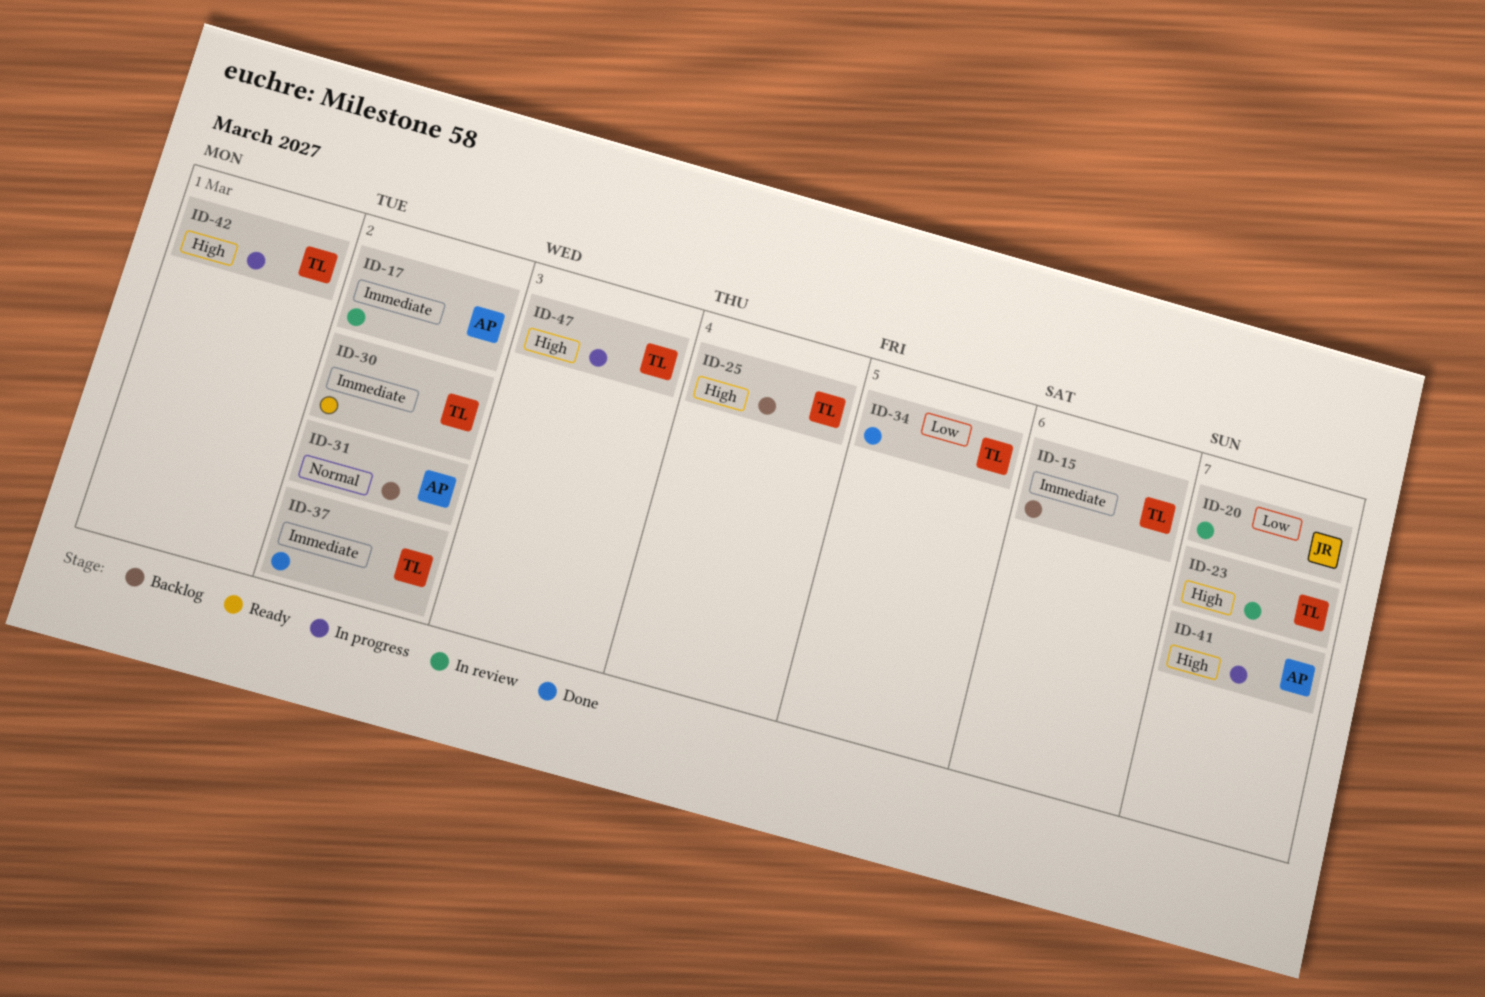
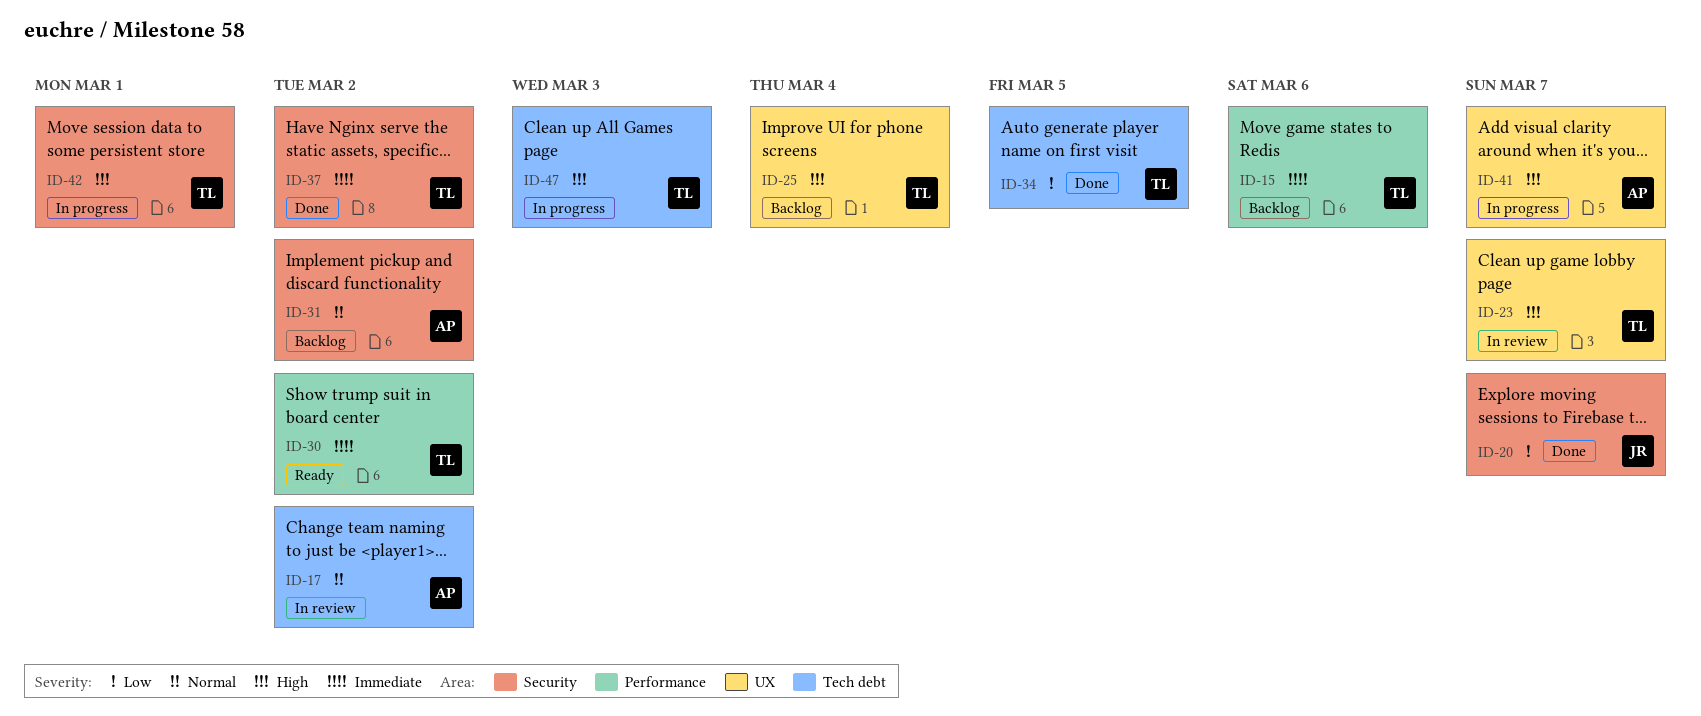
ID-17, priority: Immediate -> Normal
ID-20, status: In review -> Done

